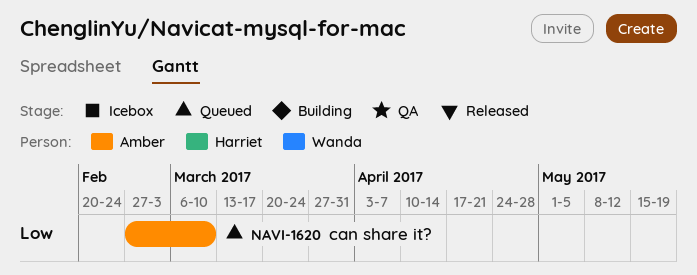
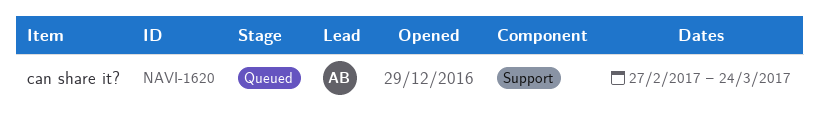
NAVI-1620, due: Mar 10 -> Mar 24

